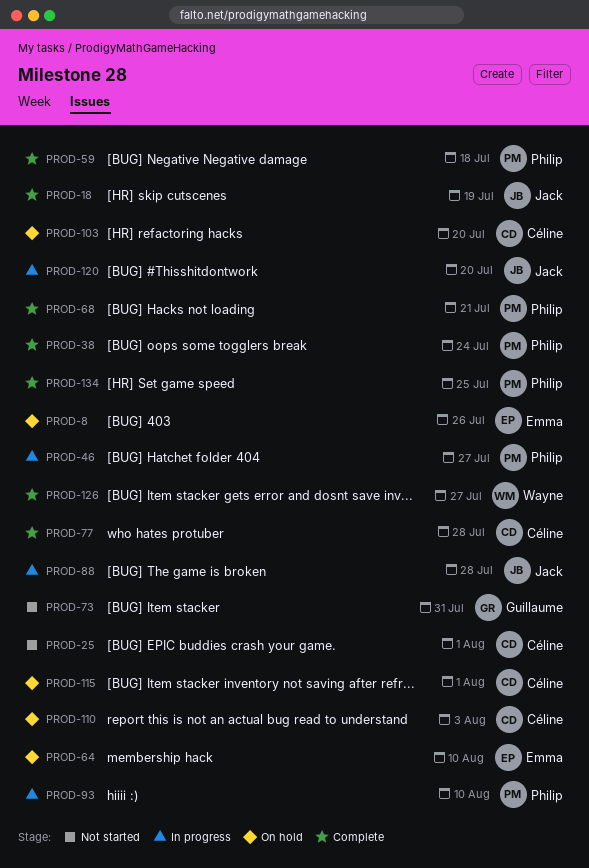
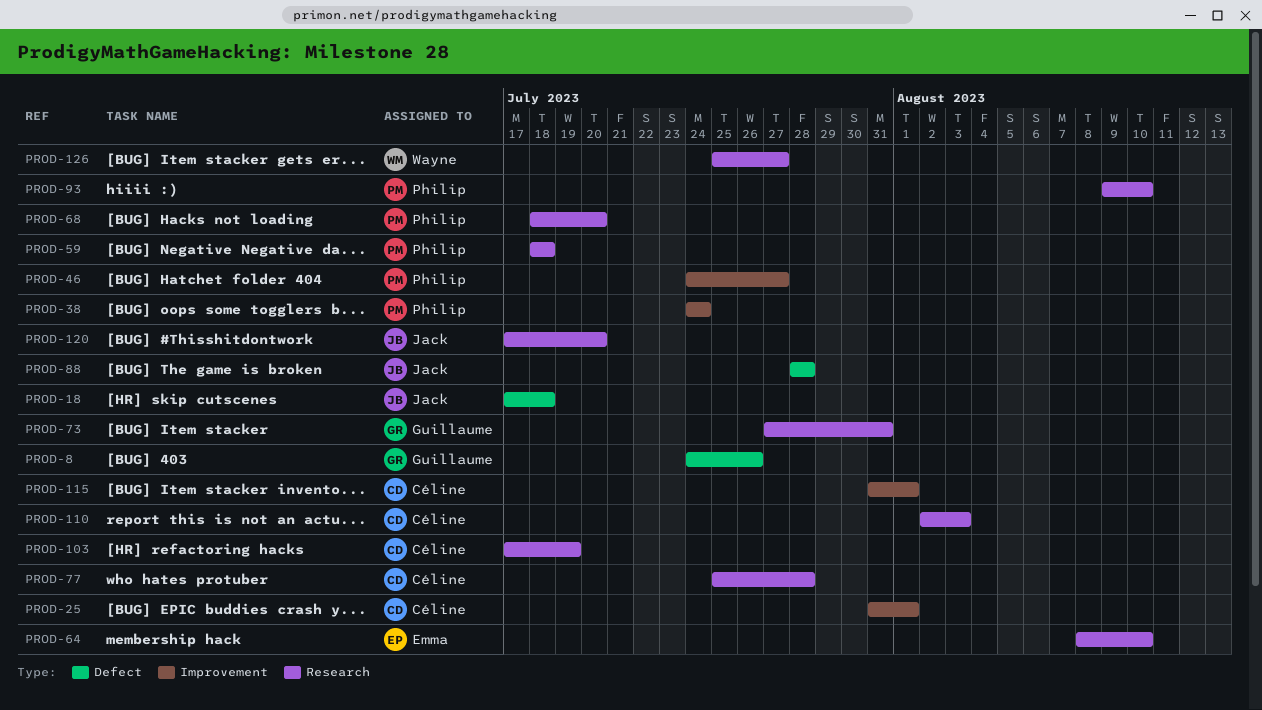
PROD-8, owner: Emma -> Guillaume
PROD-18, due: Jul 19 -> Jul 18
PROD-68, due: Jul 21 -> Jul 20
PROD-103, due: Jul 20 -> Jul 19
PROD-134: present -> none

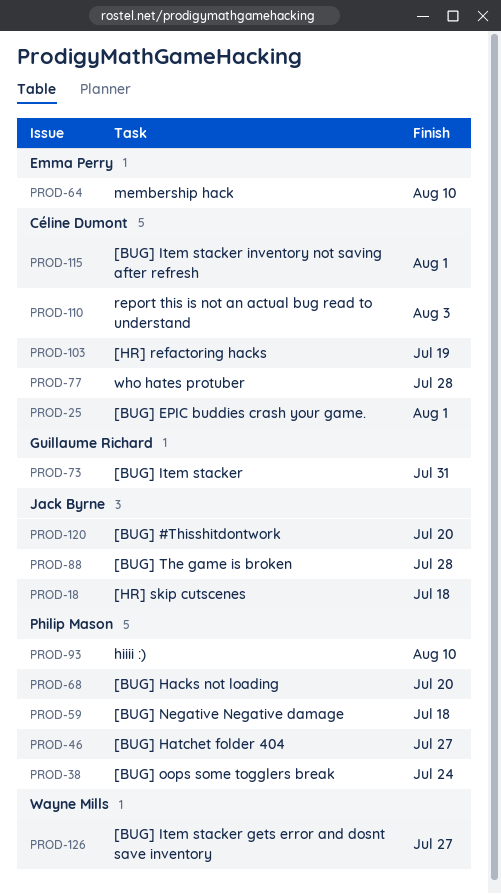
PROD-8: present -> none

